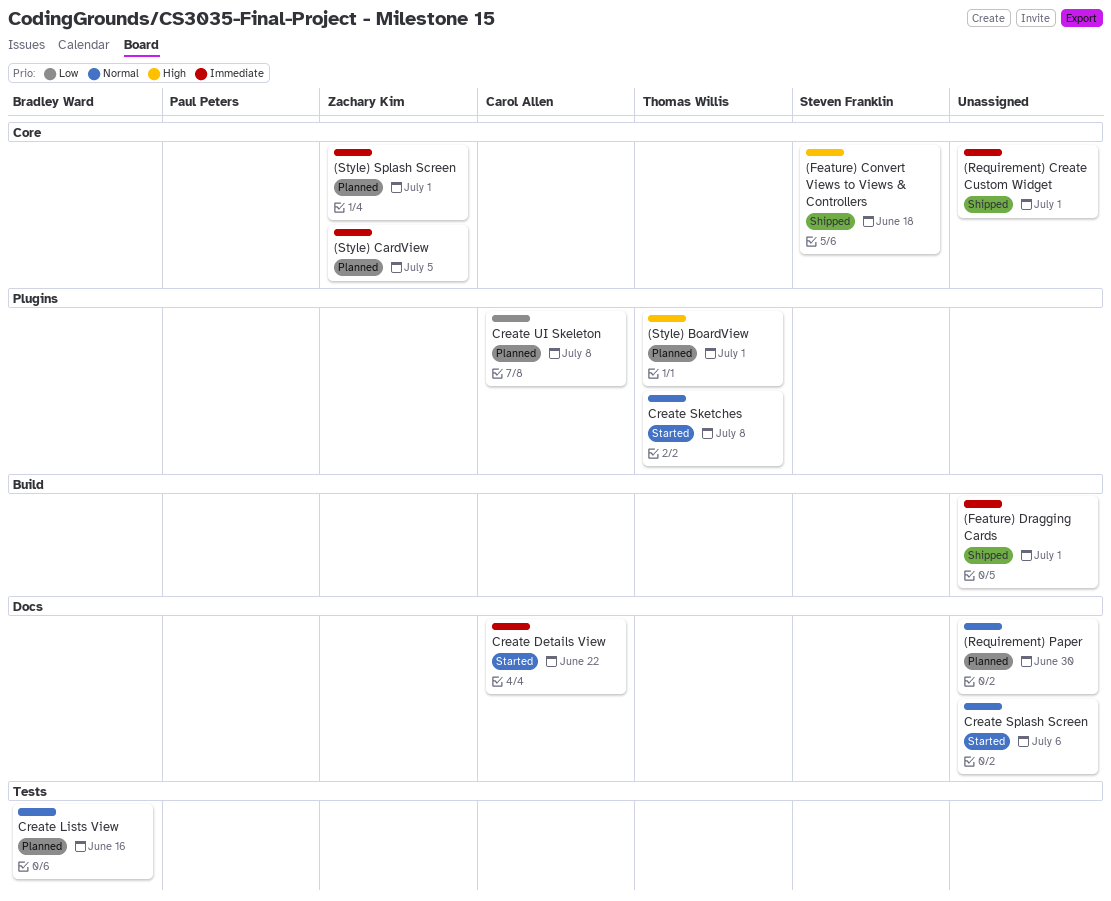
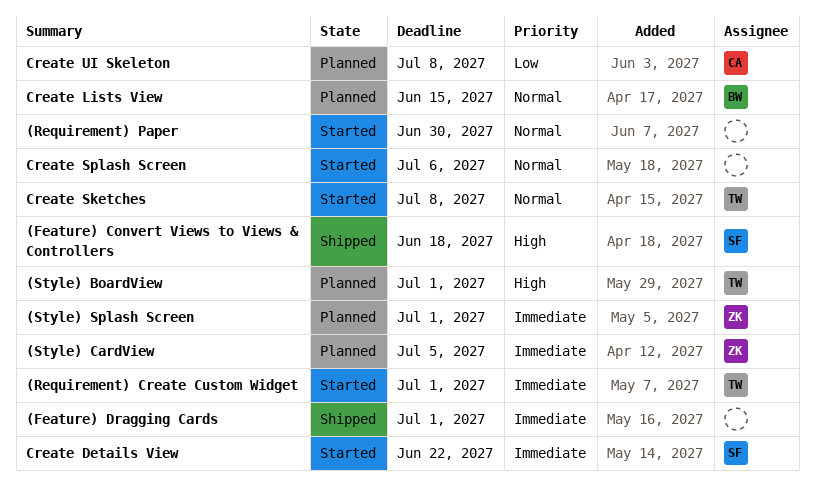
(Requirement) Create Custom Widget, status: Shipped -> Started
(Requirement) Create Custom Widget, owner: none -> Thomas Willis
(Requirement) Paper, status: Planned -> Started
Create Details View, owner: Carol Allen -> Steven Franklin
Create Lists View, due: Jun 16 -> Jun 15

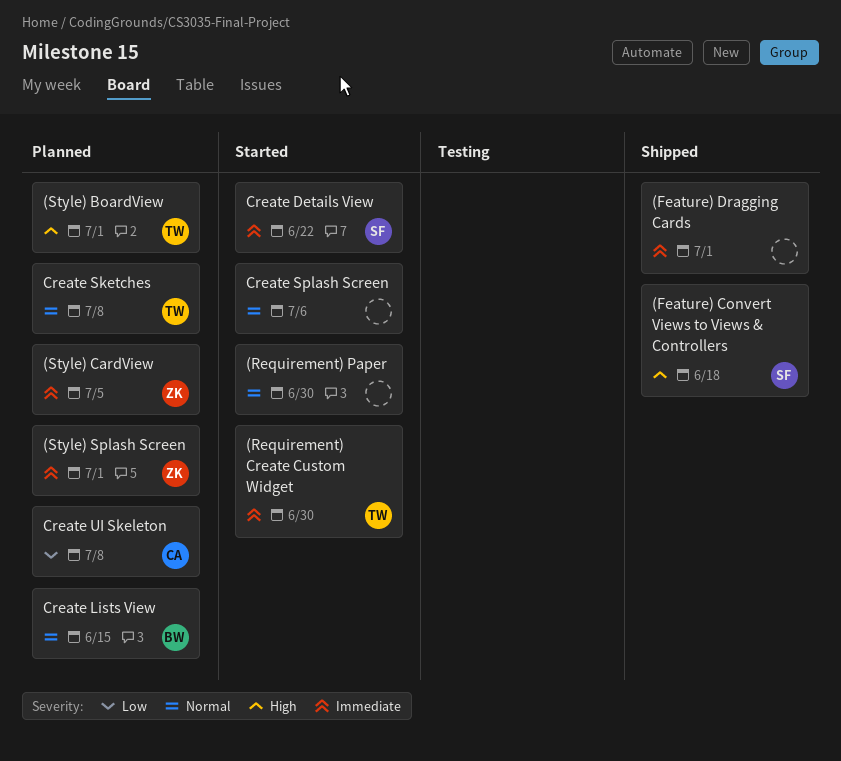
(Requirement) Create Custom Widget, due: Jul 1 -> Jun 30
Create Sketches, status: Started -> Planned

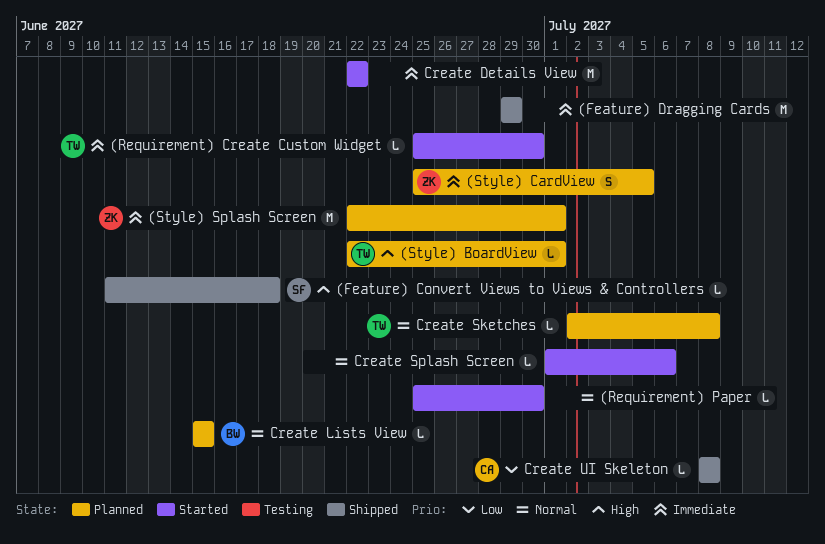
(Feature) Dragging Cards, due: Jul 1 -> Jun 29
Create Details View, owner: SF -> none
Create UI Skeleton, status: Planned -> Shipped

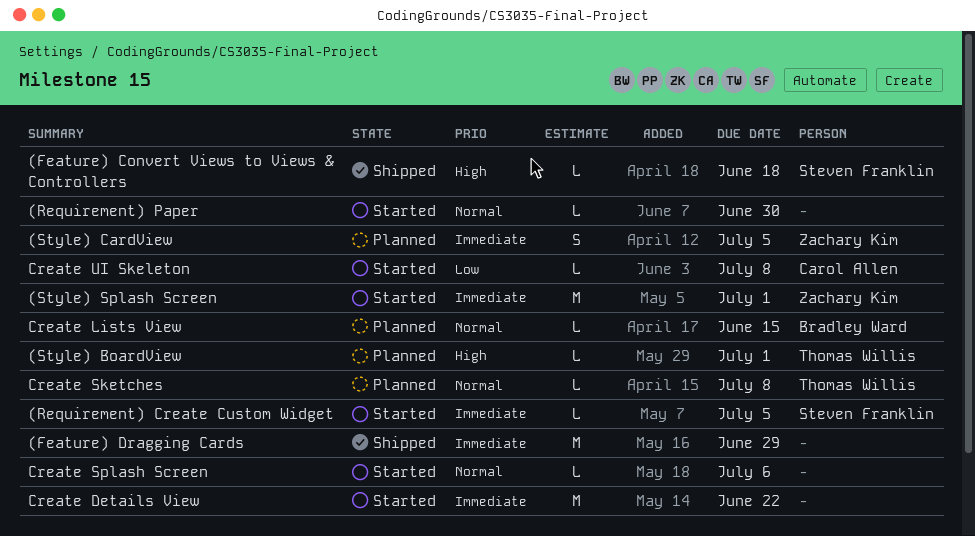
(Requirement) Create Custom Widget, owner: Thomas Willis -> Steven Franklin
(Requirement) Create Custom Widget, due: Jun 30 -> Jul 5
(Style) Splash Screen, status: Planned -> Started
Create UI Skeleton, status: Shipped -> Started

